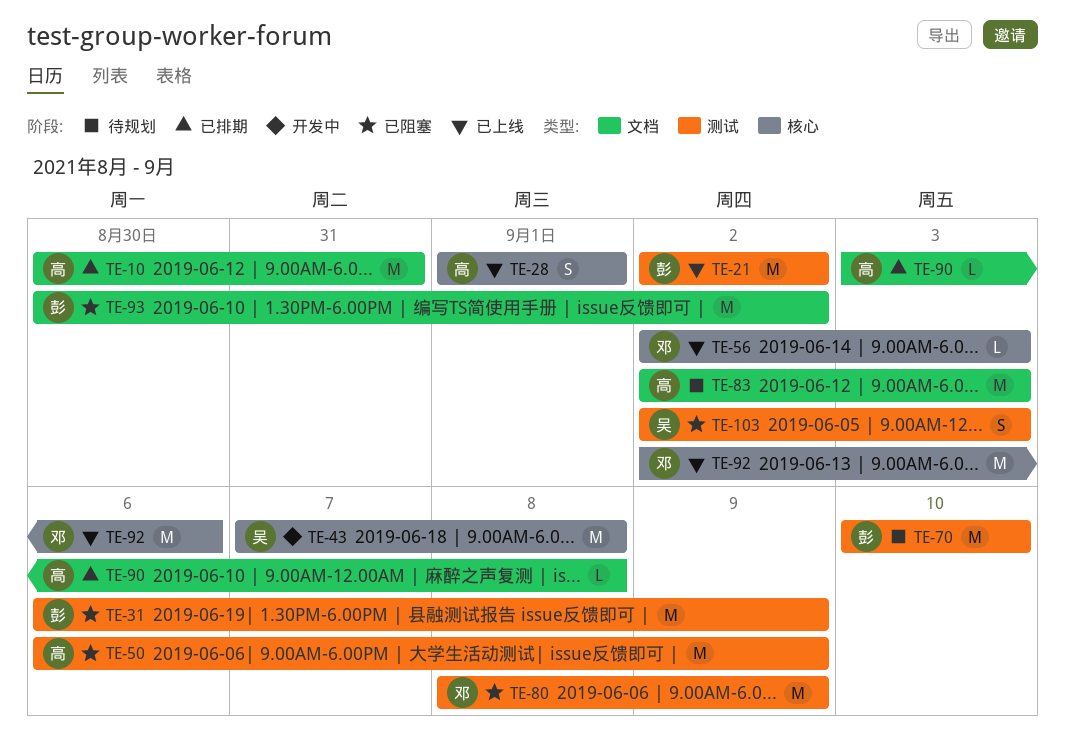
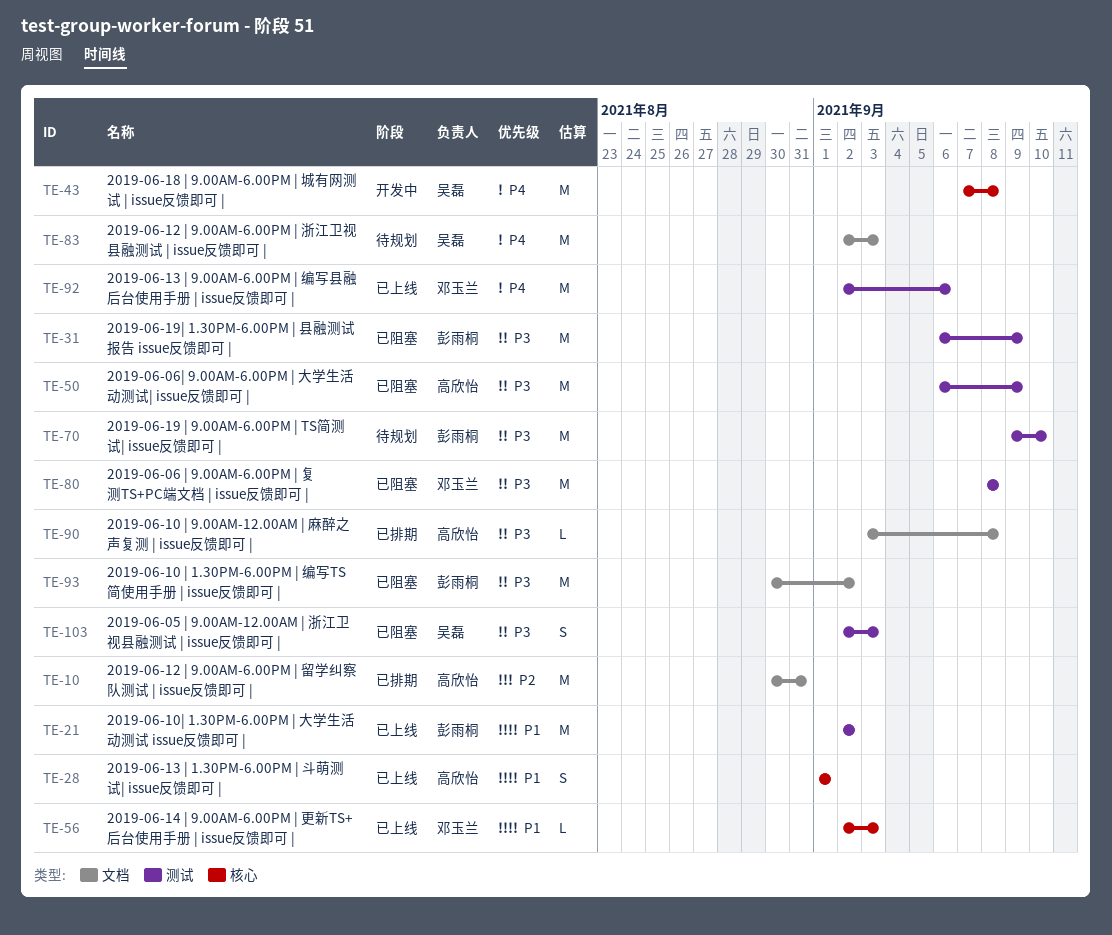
TE-70, start: Sep 10 -> Sep 9
TE-80, due: Sep 9 -> Sep 8
TE-83, owner: 高欣怡 -> 吴磊
TE-92, label: 核心 -> 测试

